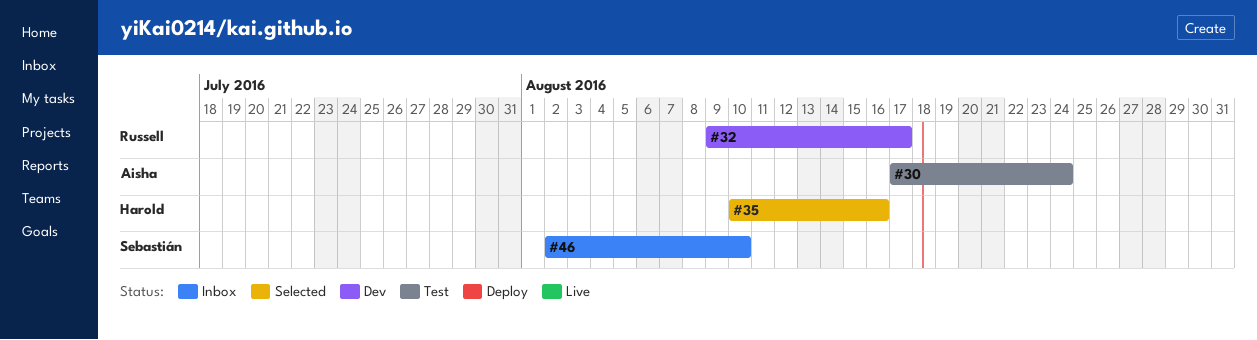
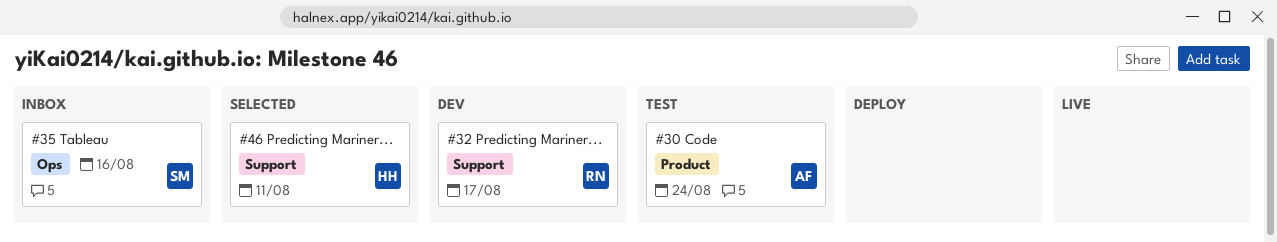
#35, status: Selected -> Inbox
#35, owner: Harold -> Sebastián
#46, status: Inbox -> Selected
#46, owner: Sebastián -> Harold
#46, due: Aug 10 -> Aug 11

